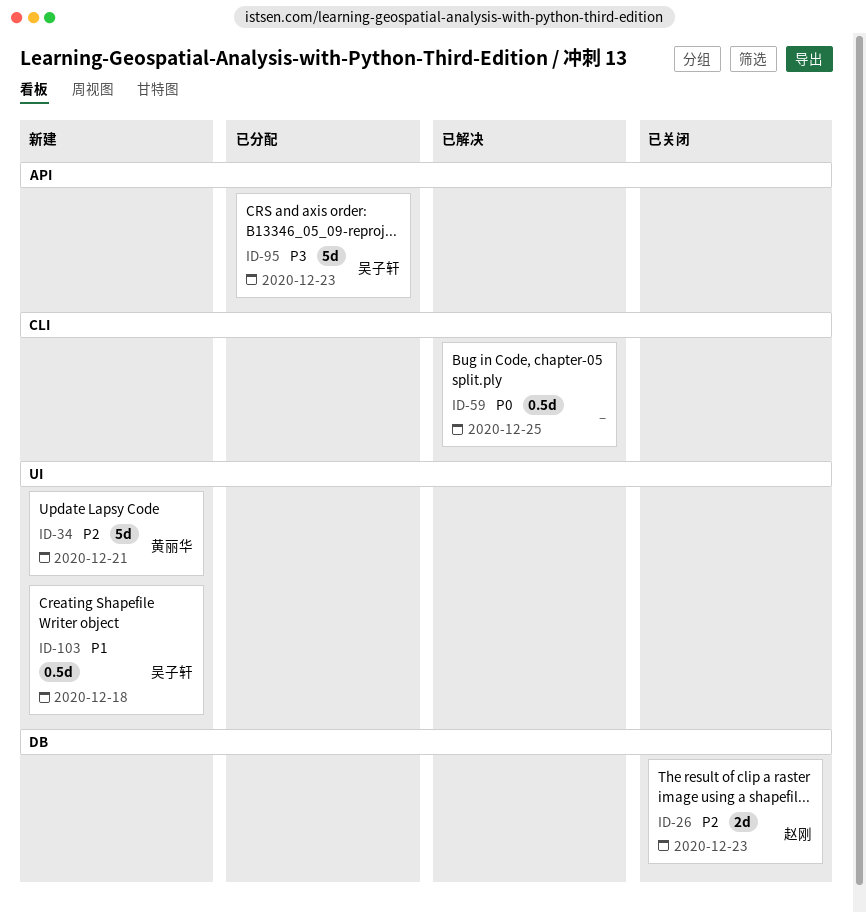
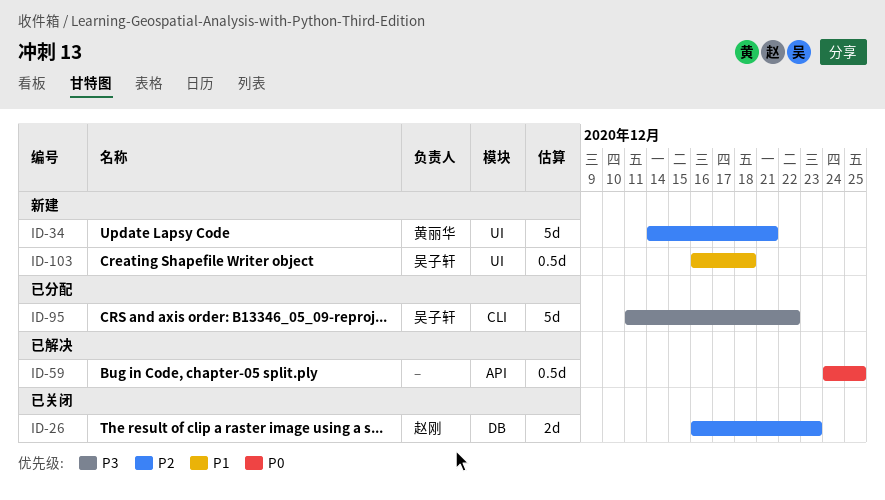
ID-59, label: CLI -> API
ID-95, label: API -> CLI
ID-95, due: Dec 23 -> Dec 22

